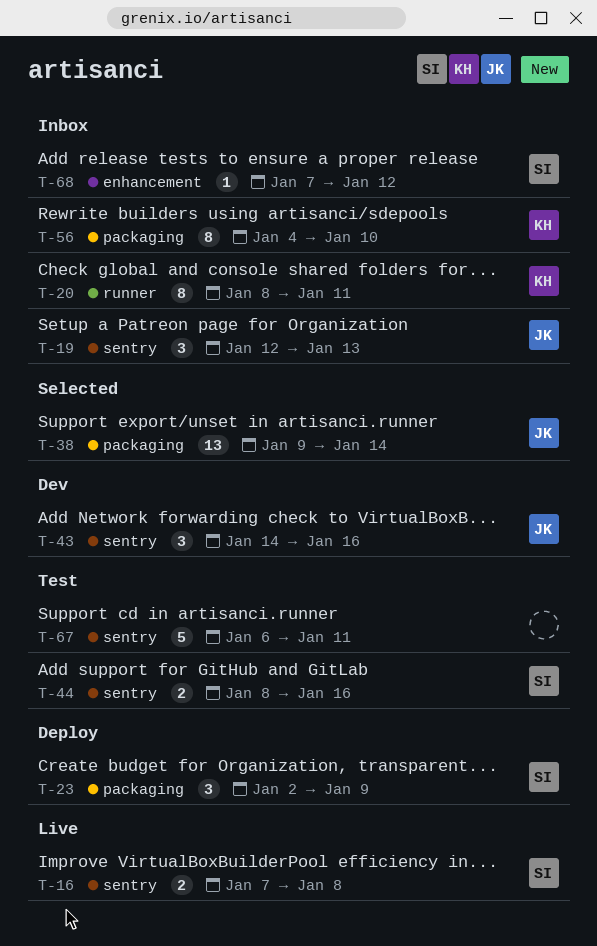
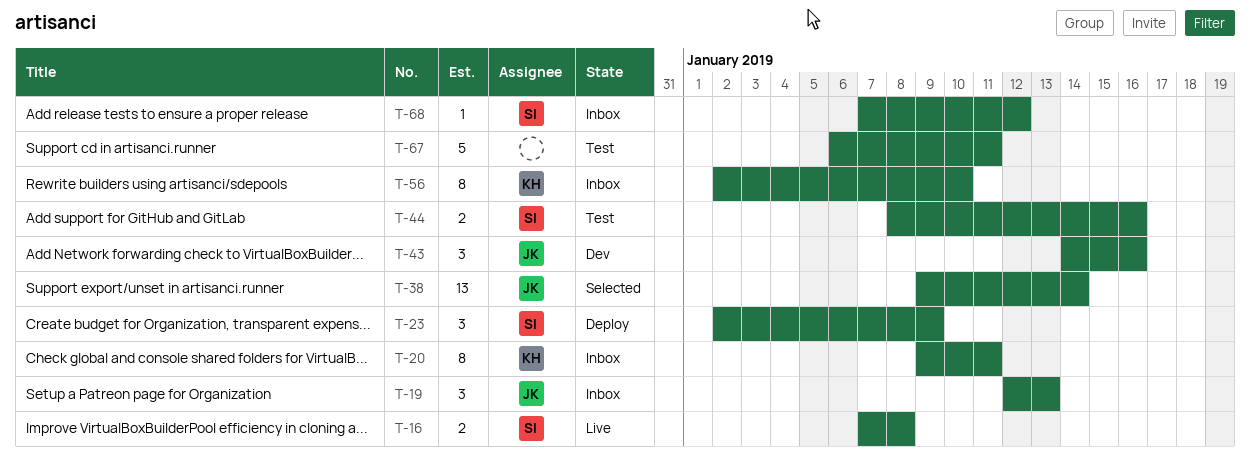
T-20, start: Jan 8 -> Jan 9
T-56, start: Jan 4 -> Jan 2

